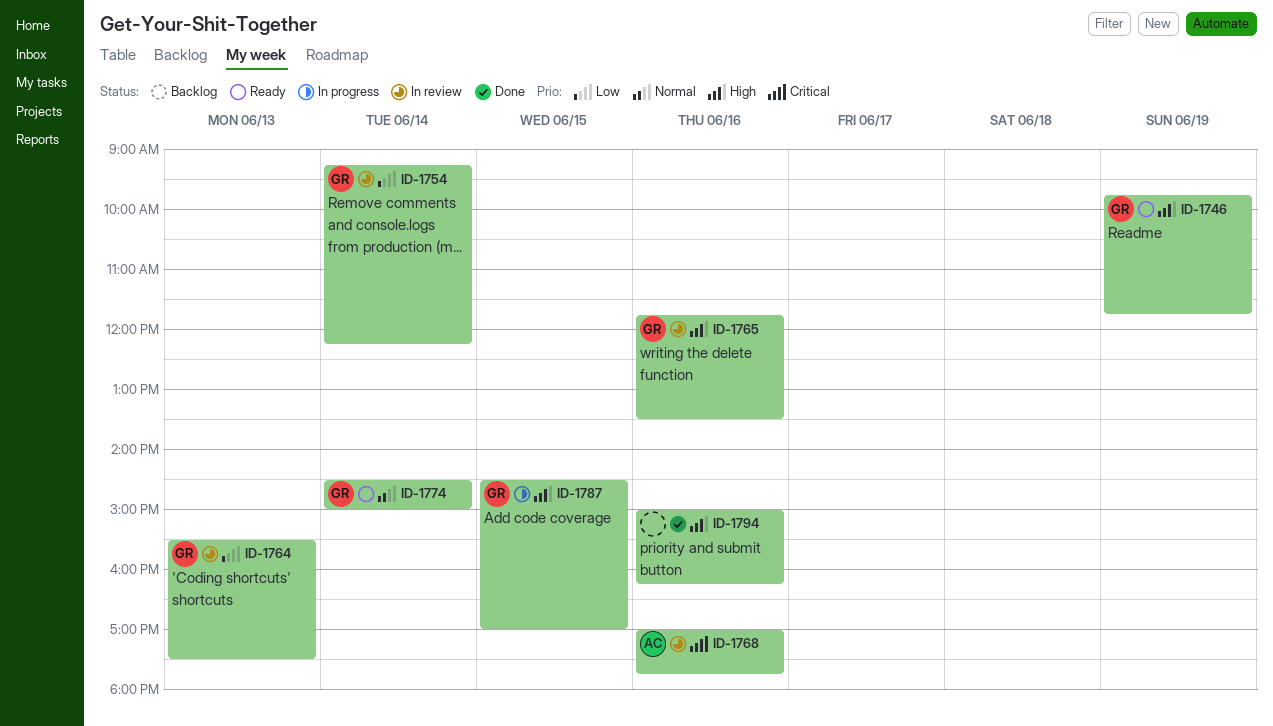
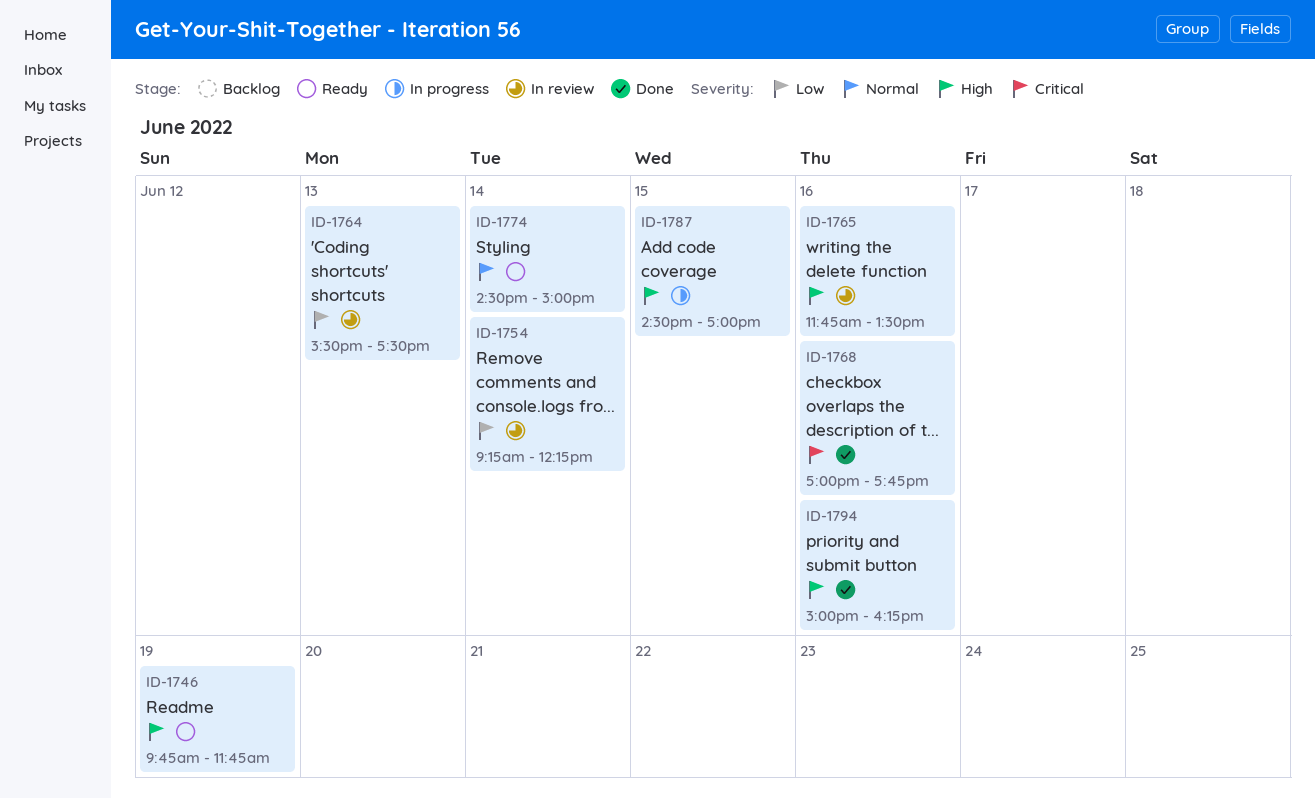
ID-1768, status: In review -> Done

